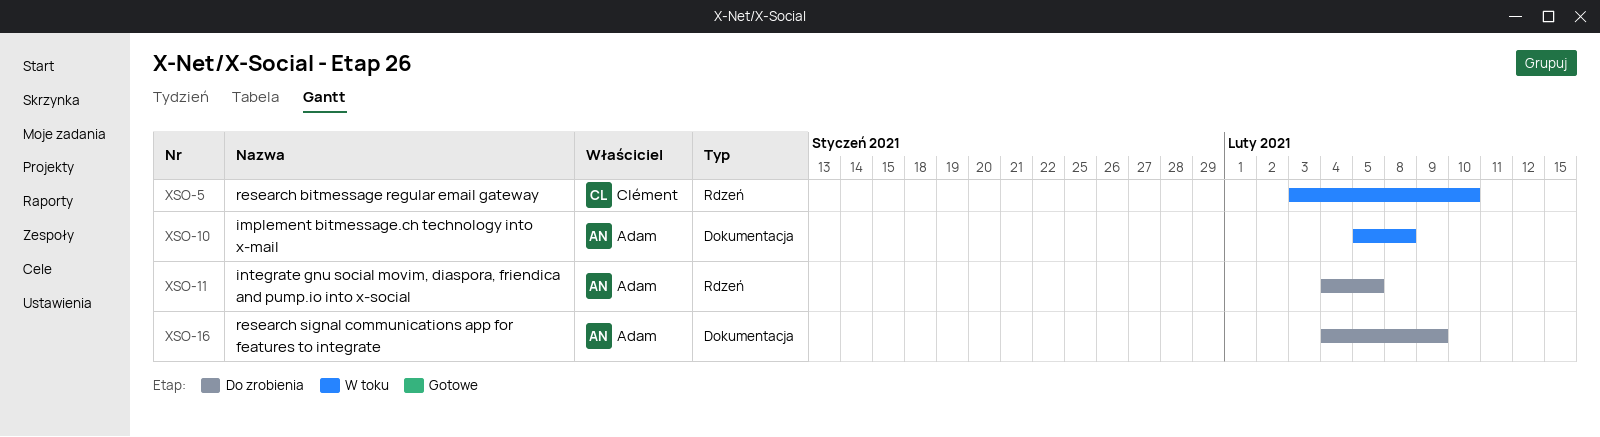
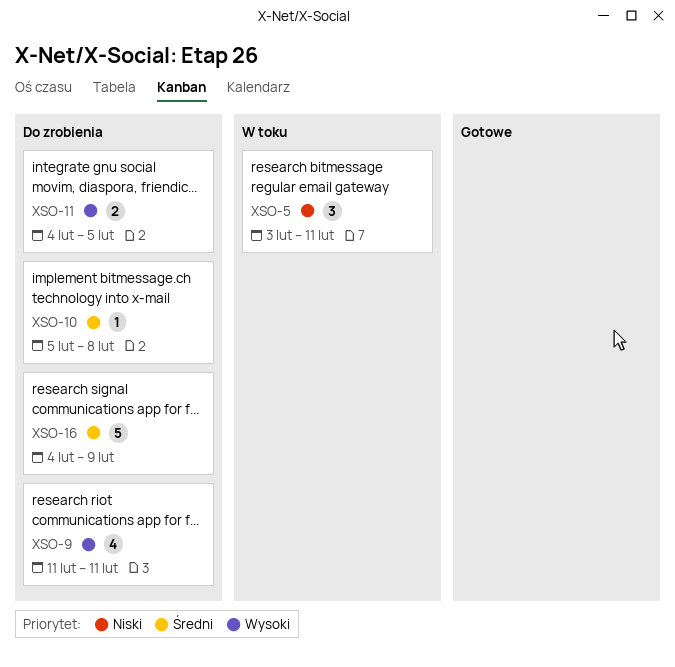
XSO-5, due: Feb 10 -> Feb 11
XSO-9: none -> present
XSO-10, status: W toku -> Do zrobienia

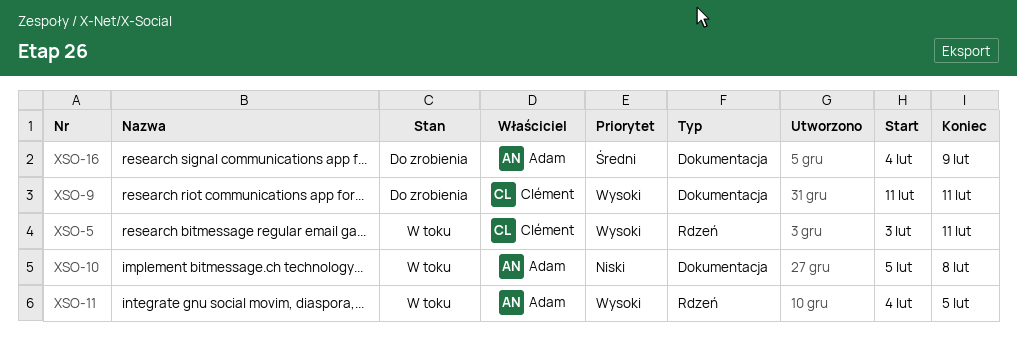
XSO-5, priority: Niski -> Wysoki
XSO-10, status: Do zrobienia -> W toku
XSO-10, priority: Średni -> Niski
XSO-11, status: Do zrobienia -> W toku

